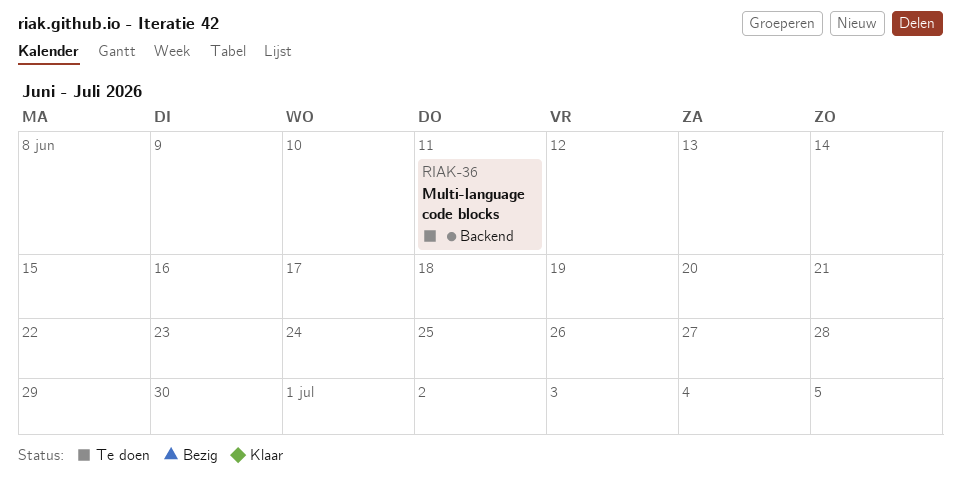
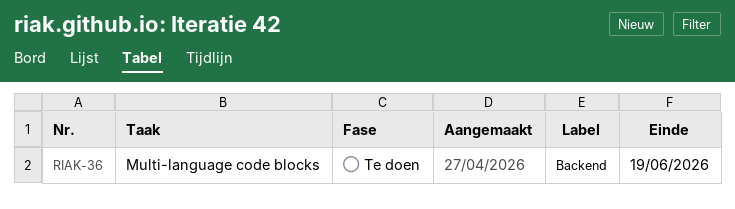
RIAK-36, due: Jun 11 -> Jun 19

